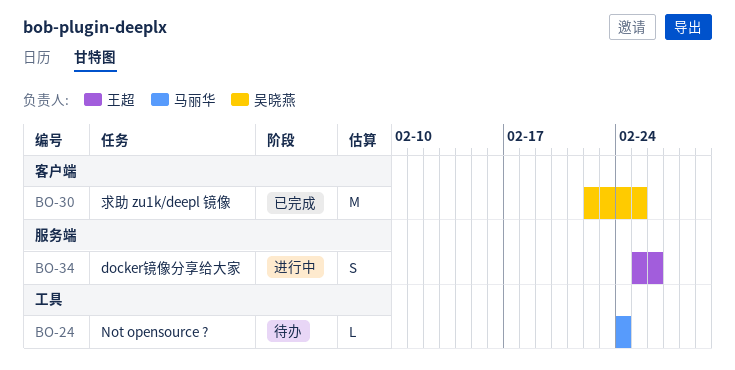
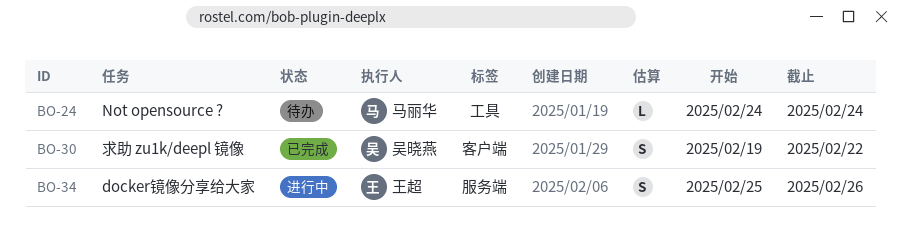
BO-30, estimate: M -> S
BO-30, start: Feb 22 -> Feb 19
BO-30, due: Feb 25 -> Feb 22

